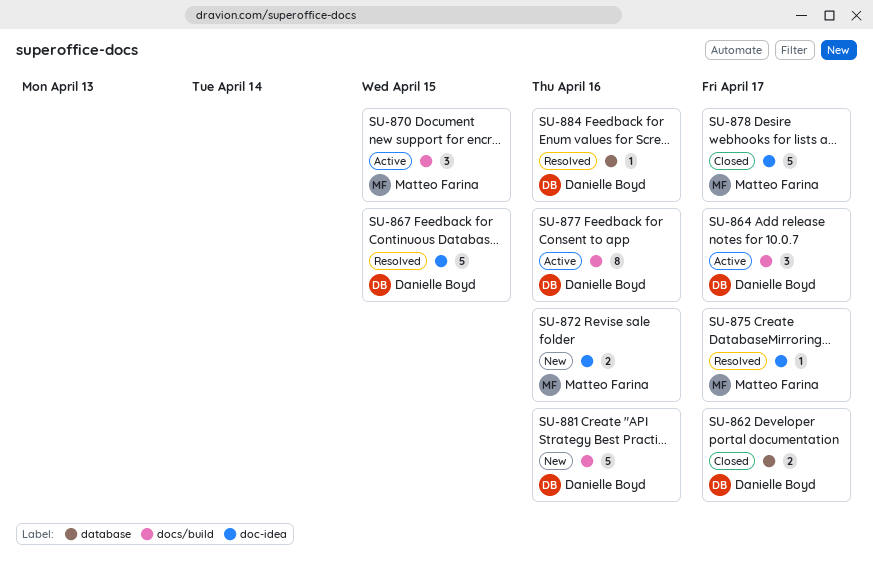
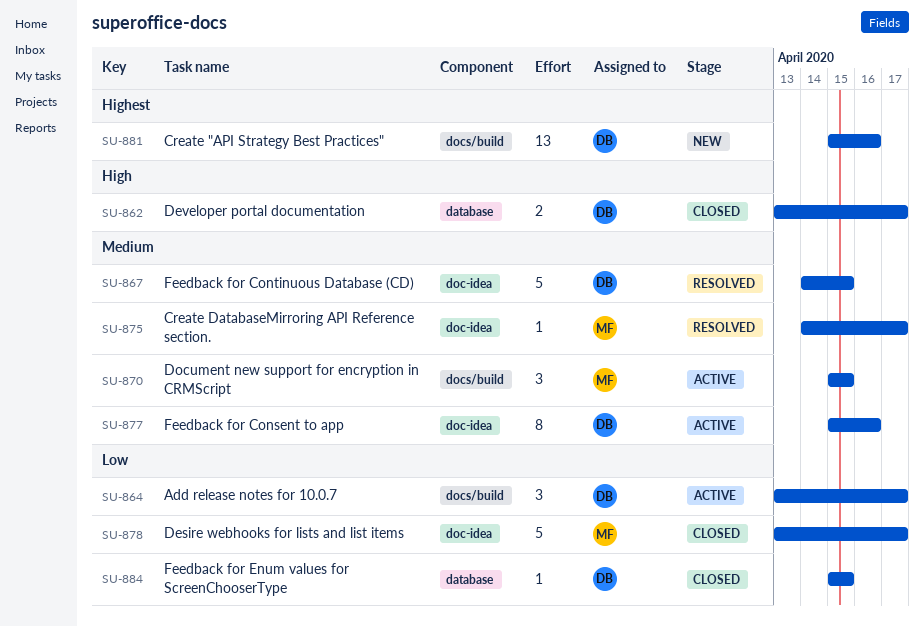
SU-872: present -> none
SU-877, label: docs/build -> doc-idea
SU-881, estimate: 5 -> 13
SU-884, status: Resolved -> Closed
SU-884, due: Apr 16 -> Apr 15

